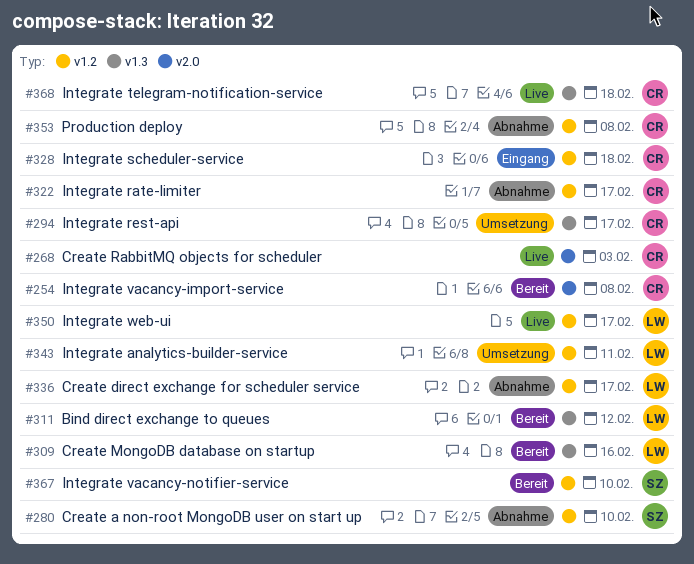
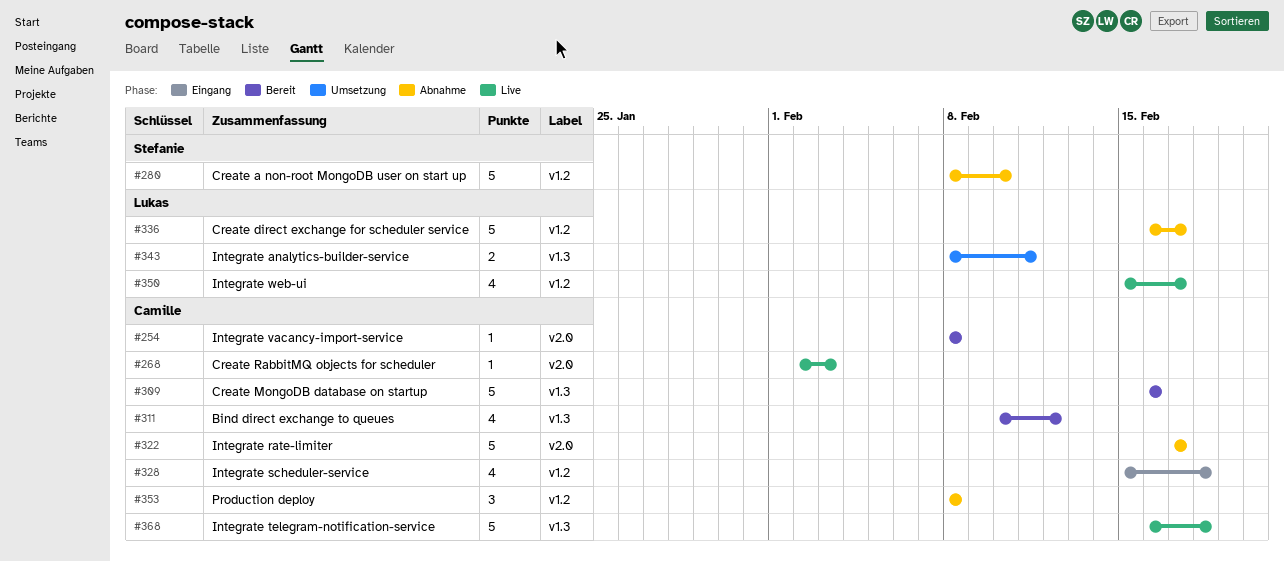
#294: present -> none
#309, owner: Lukas -> Camille
#311, owner: Lukas -> Camille
#322, label: v1.2 -> v2.0
#343, label: v1.2 -> v1.3
#367: present -> none

